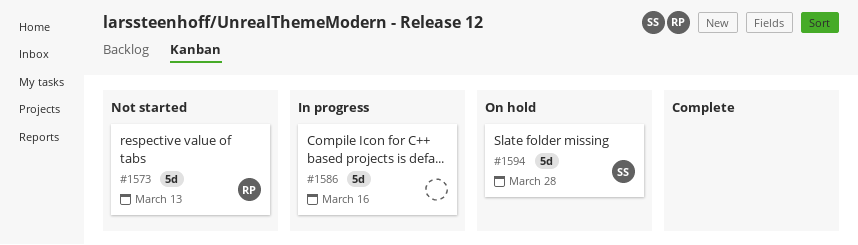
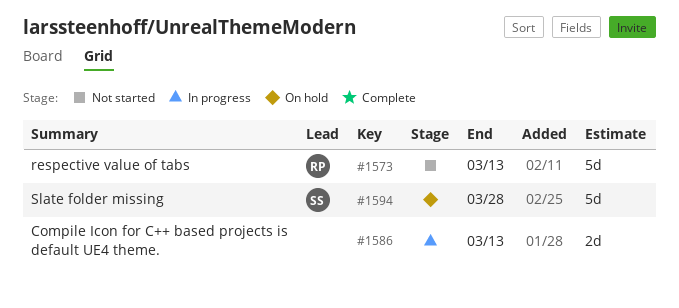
#1586, estimate: 5d -> 2d
#1586, due: Mar 16 -> Mar 13

